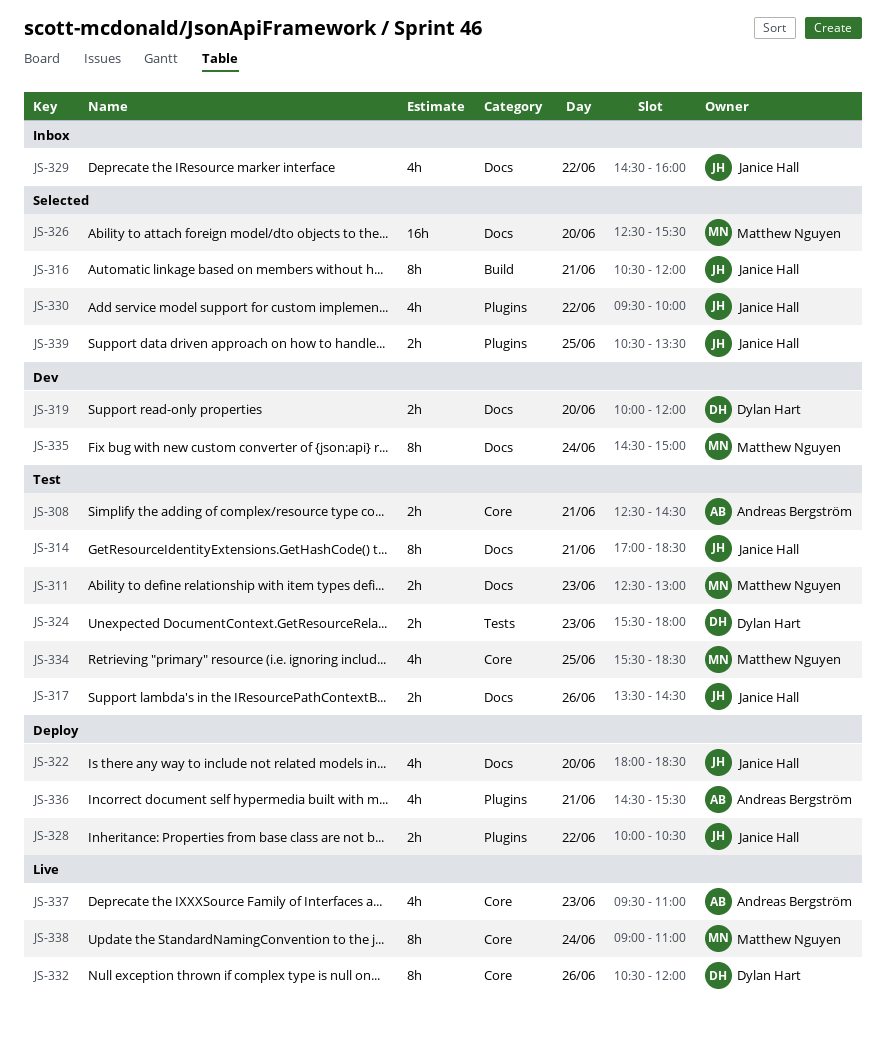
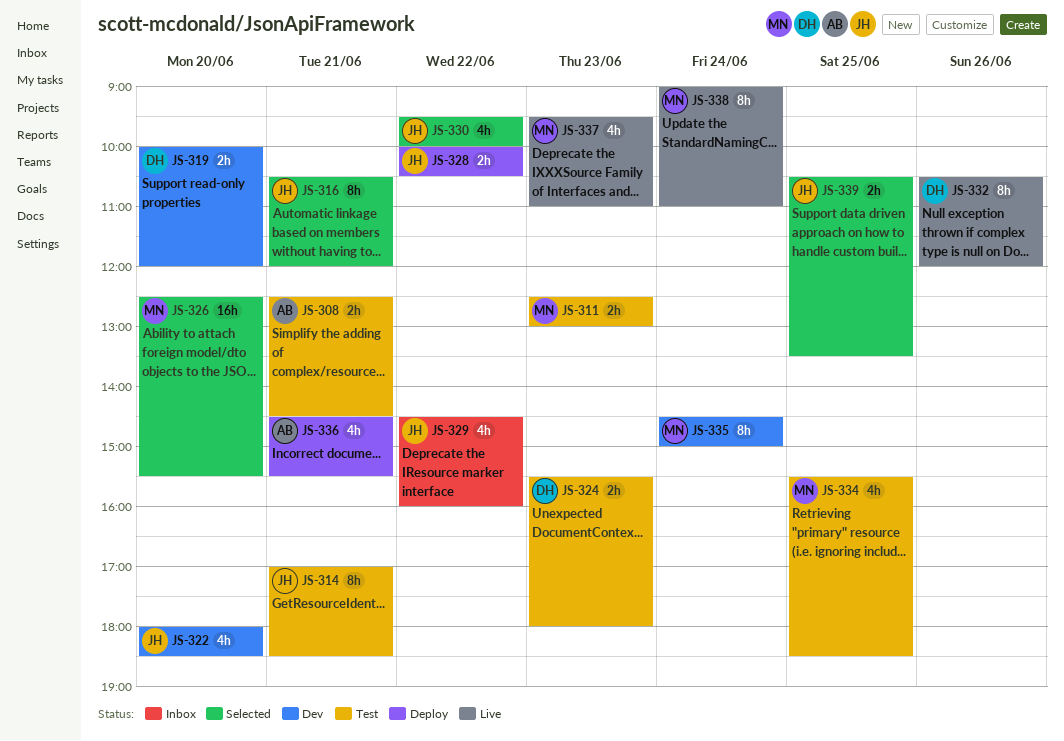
JS-317: present -> none
JS-322, status: Deploy -> Dev
JS-337, owner: Andreas Bergström -> Matthew Nguyen

